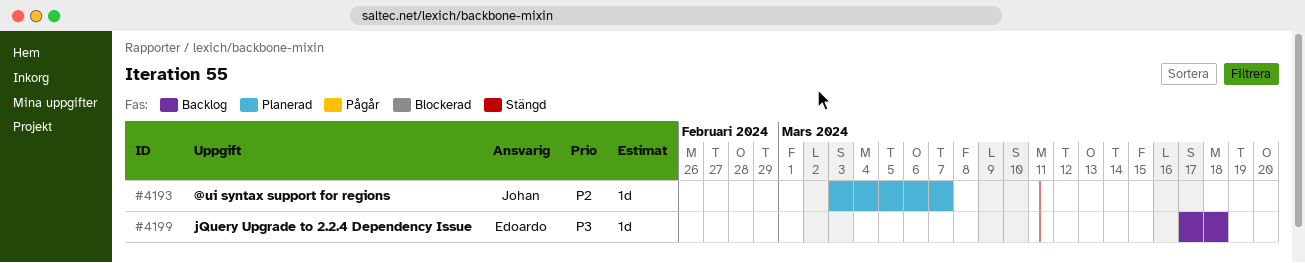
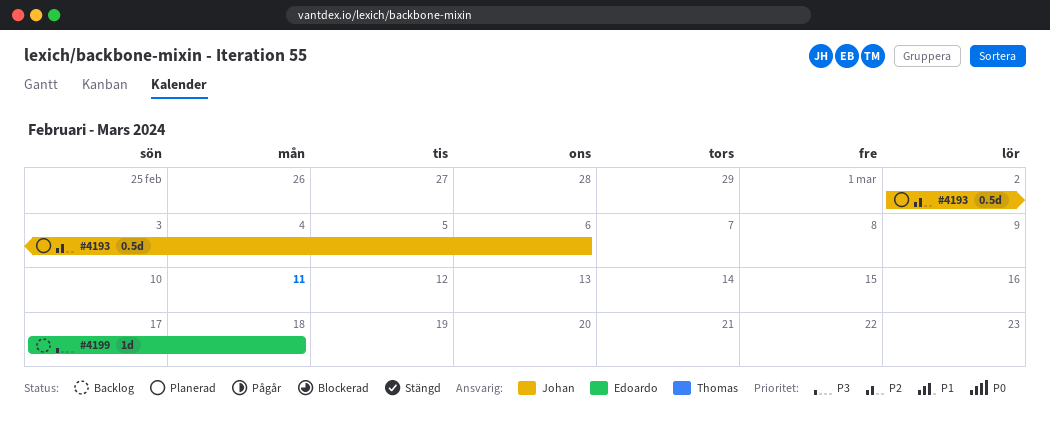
#4193, estimate: 1d -> 0.5d
#4193, start: Mar 3 -> Mar 2
#4193, due: Mar 7 -> Mar 6

